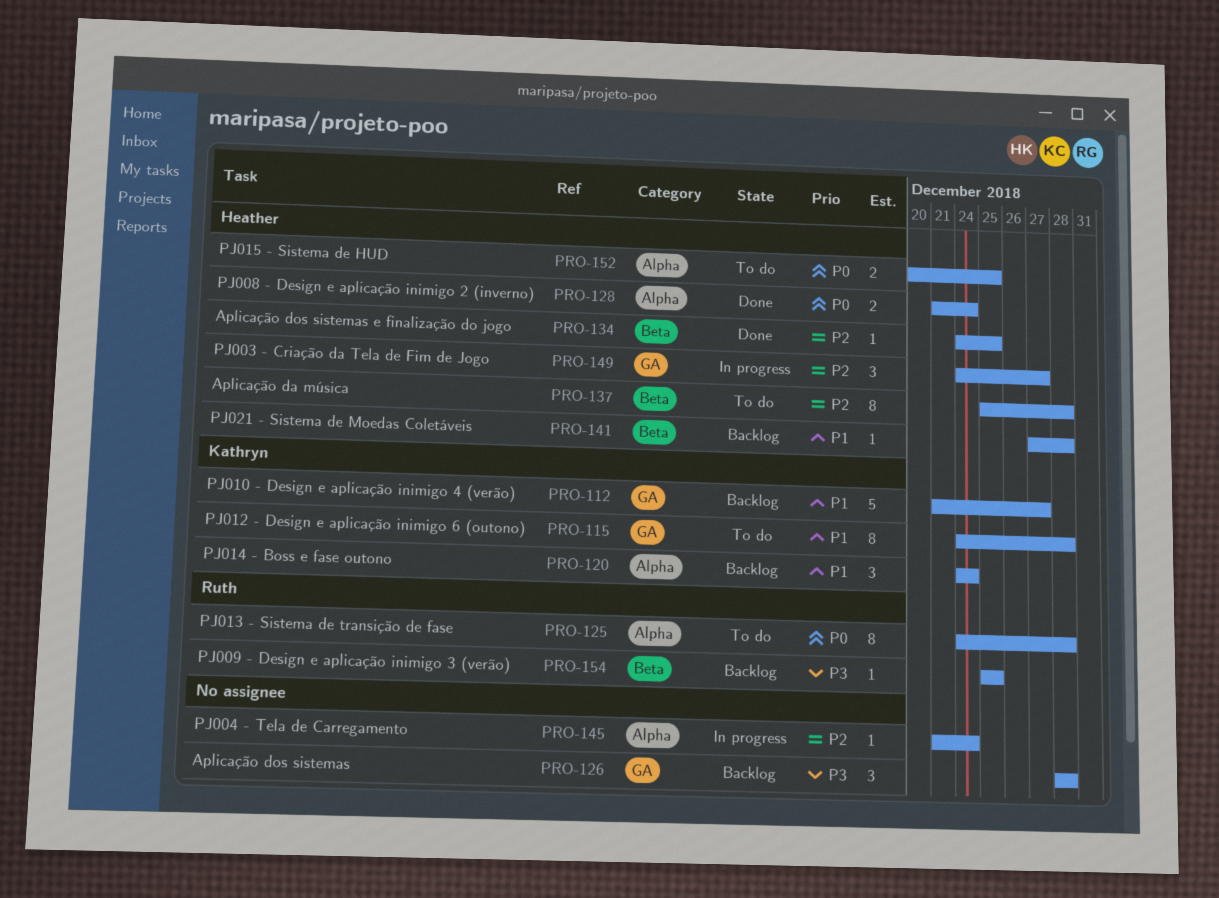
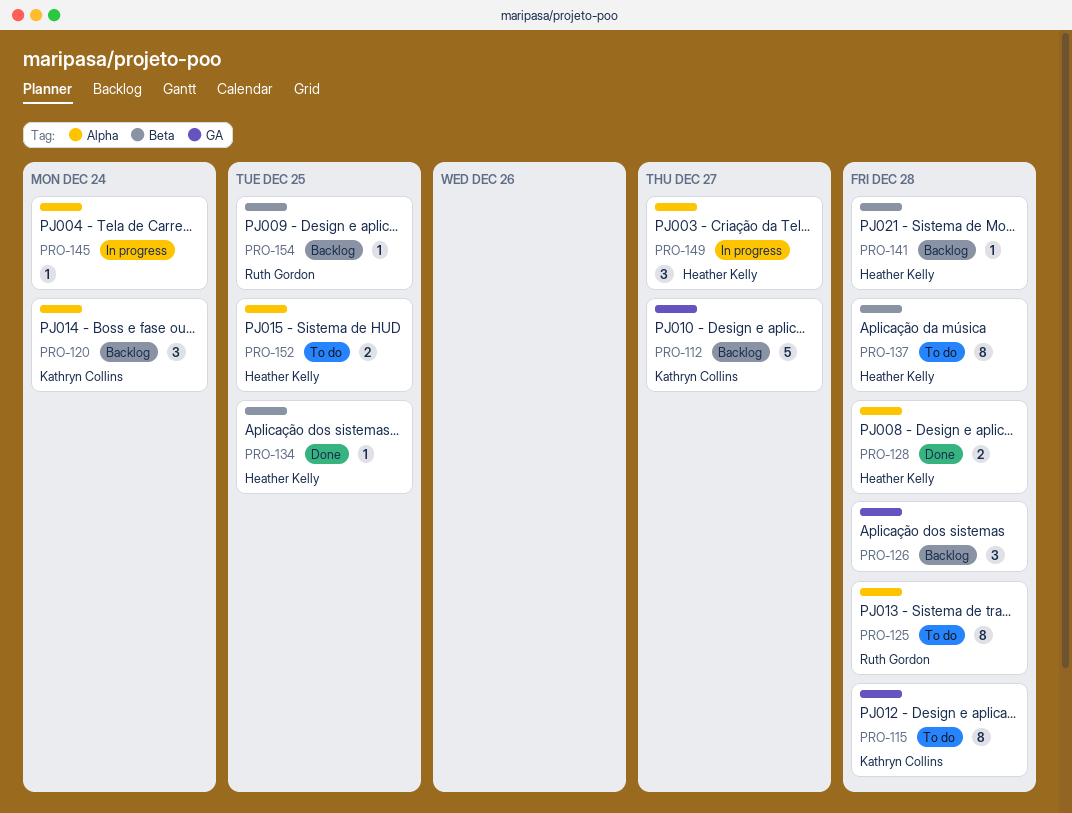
PRO-128, due: Dec 24 -> Dec 28
PRO-149, label: GA -> Alpha

